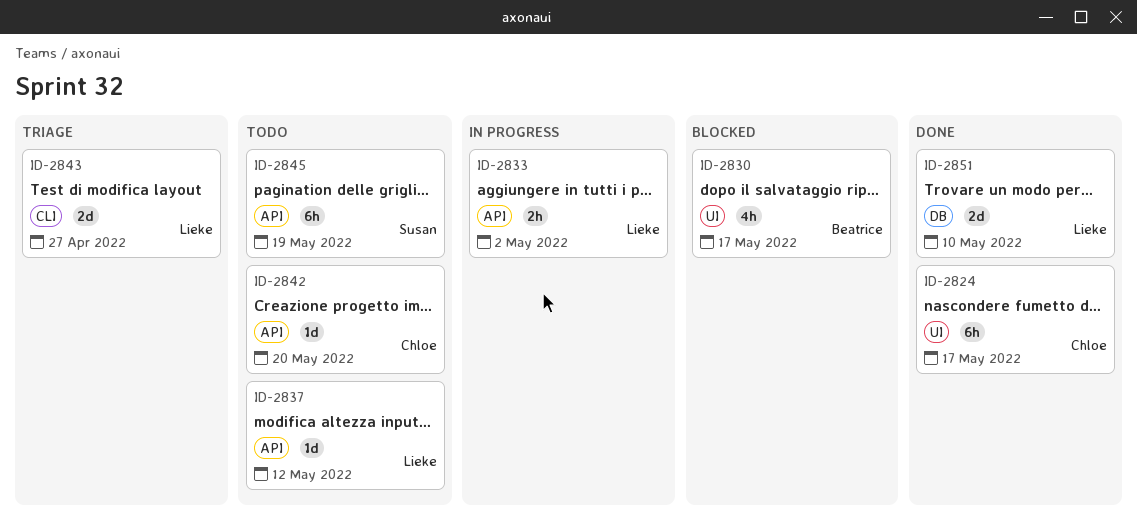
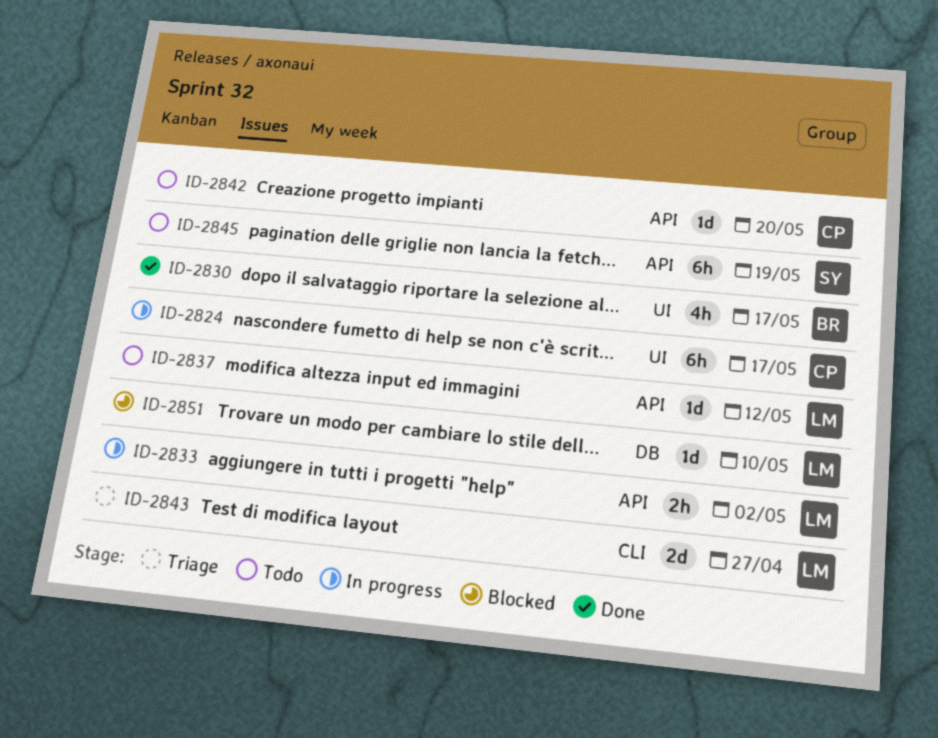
ID-2824, status: Done -> In progress
ID-2830, status: Blocked -> Done
ID-2851, status: Done -> Blocked
ID-2851, estimate: 2d -> 1d

